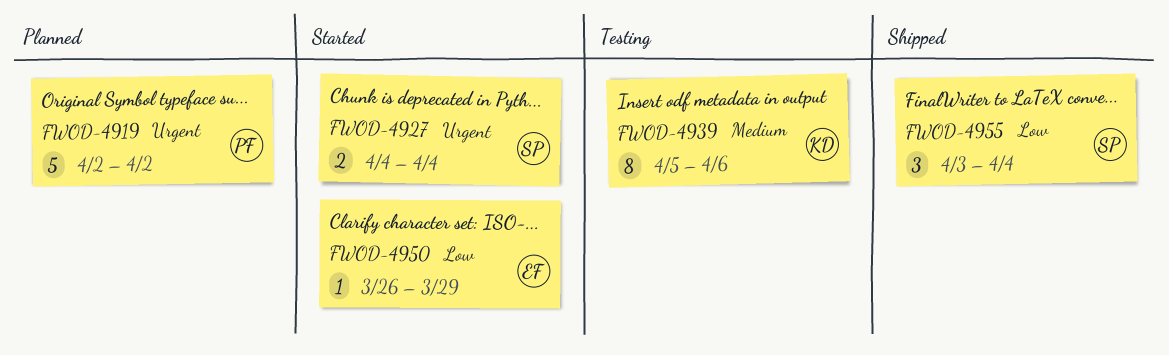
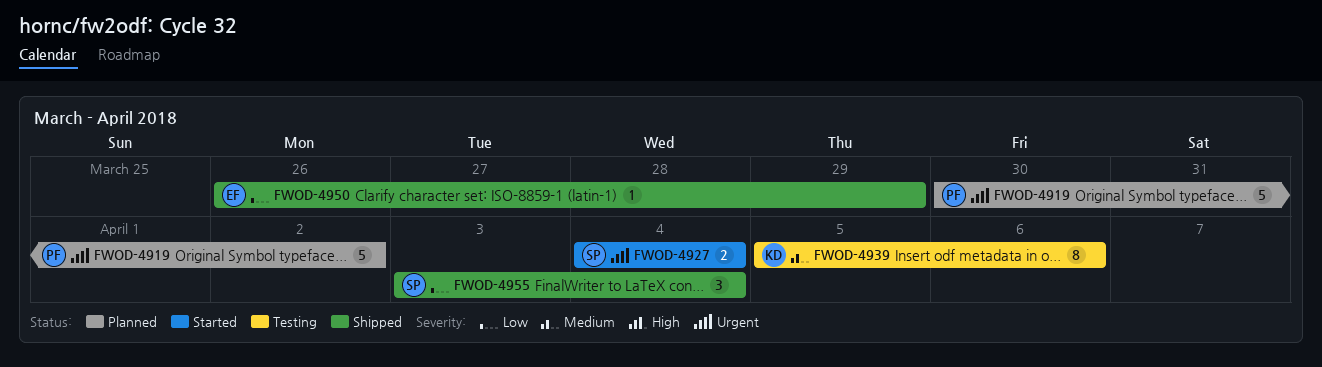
FWOD-4919, start: Apr 2 -> Mar 30
FWOD-4950, status: Started -> Shipped

